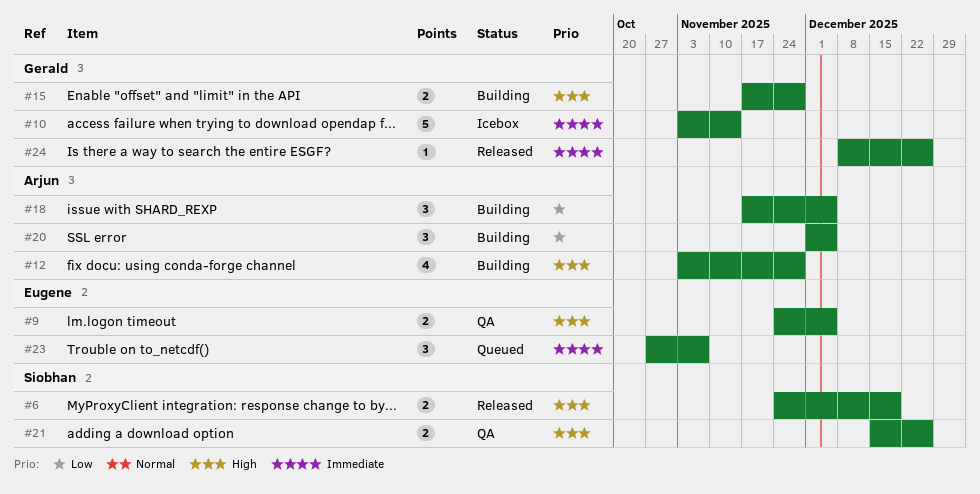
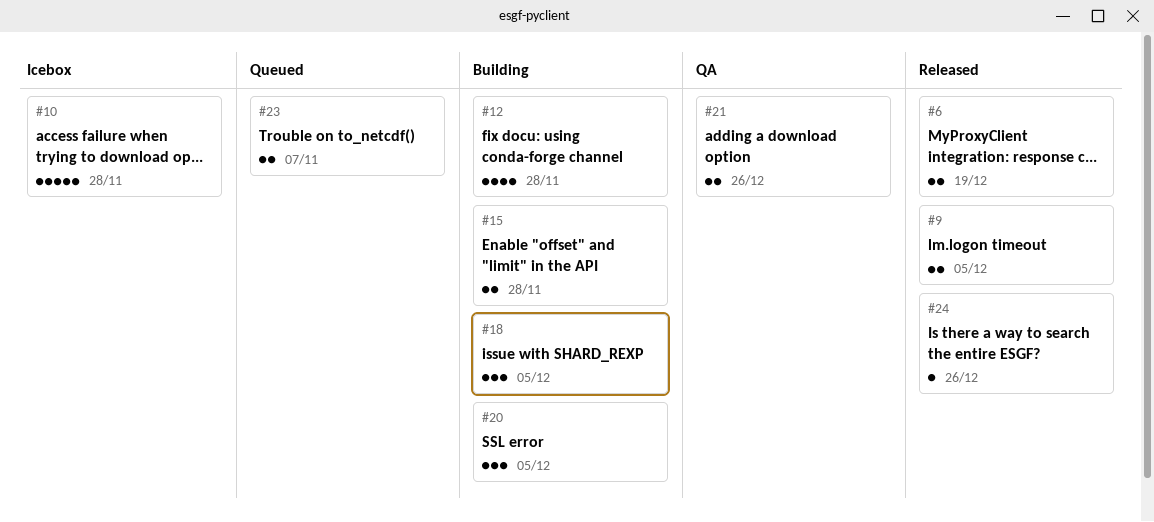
#9, status: QA -> Released
#10, due: Nov 14 -> Nov 28
#23, estimate: 3 -> 2

